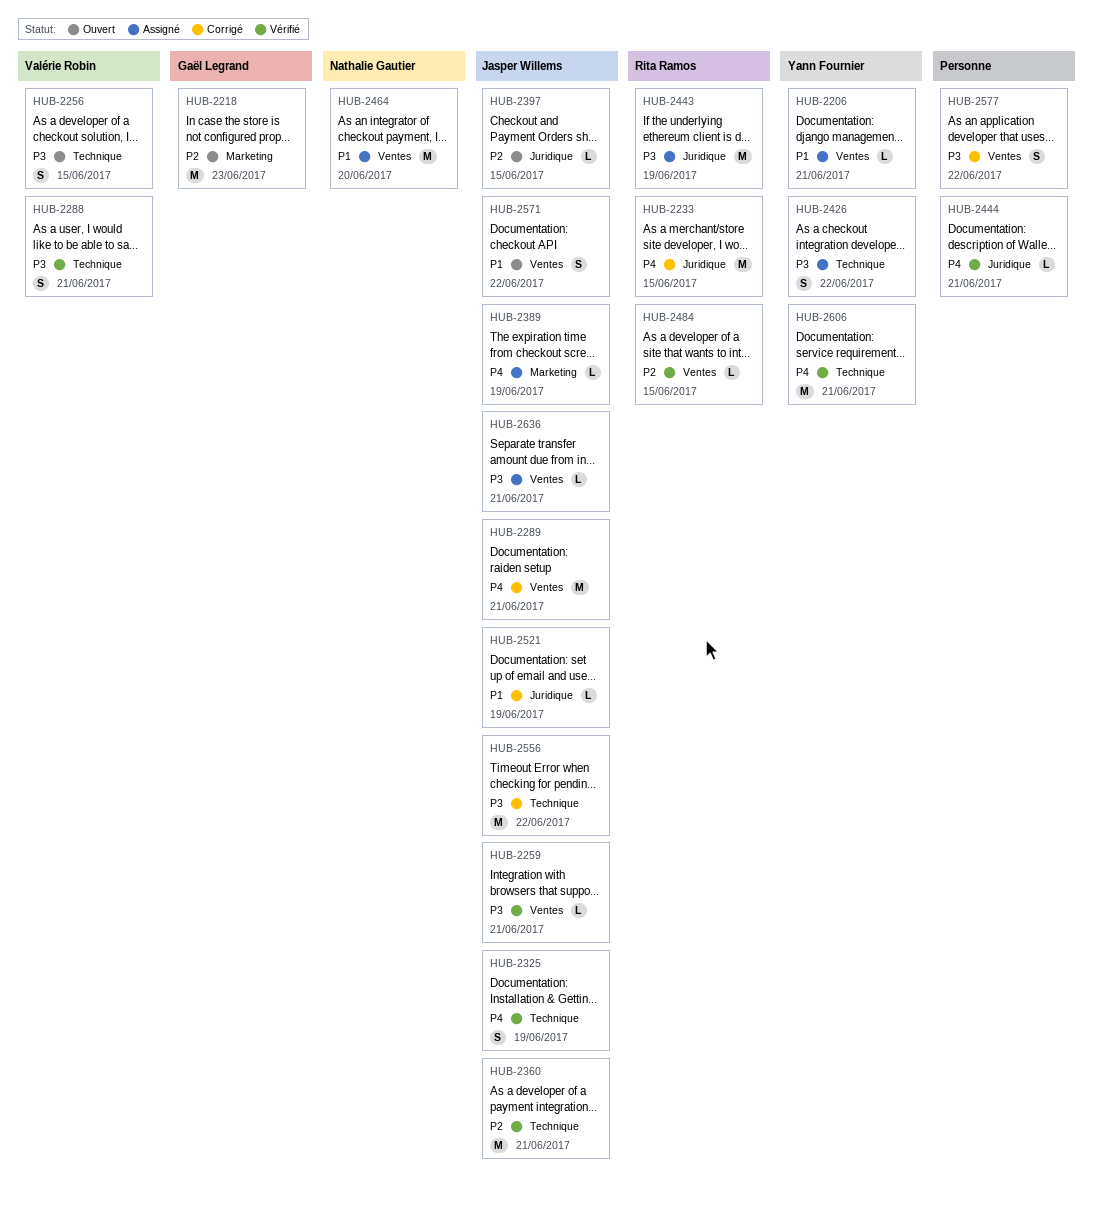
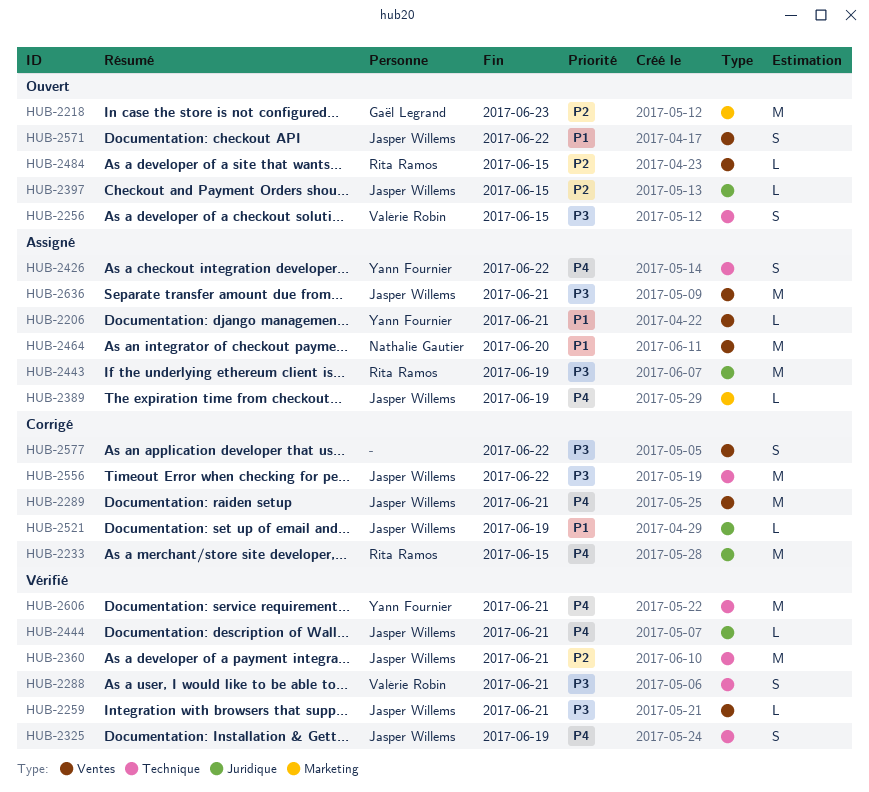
HUB-2426, priority: P3 -> P4
HUB-2444, owner: none -> Jasper Willems
HUB-2484, status: Vérifié -> Ouvert
HUB-2636, estimate: L -> M

